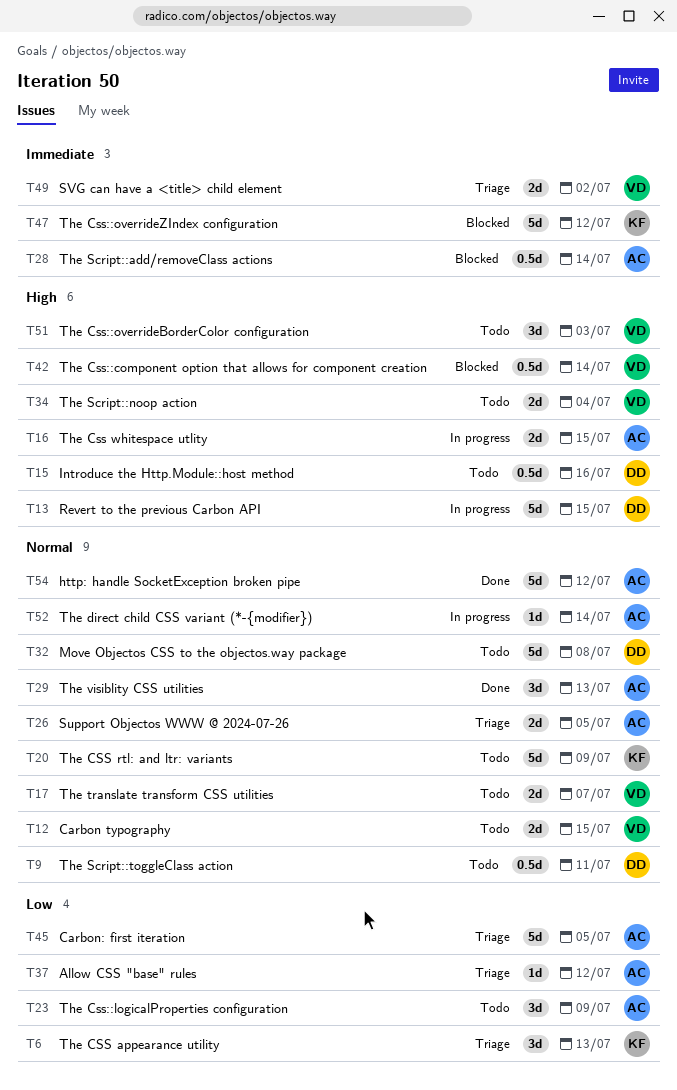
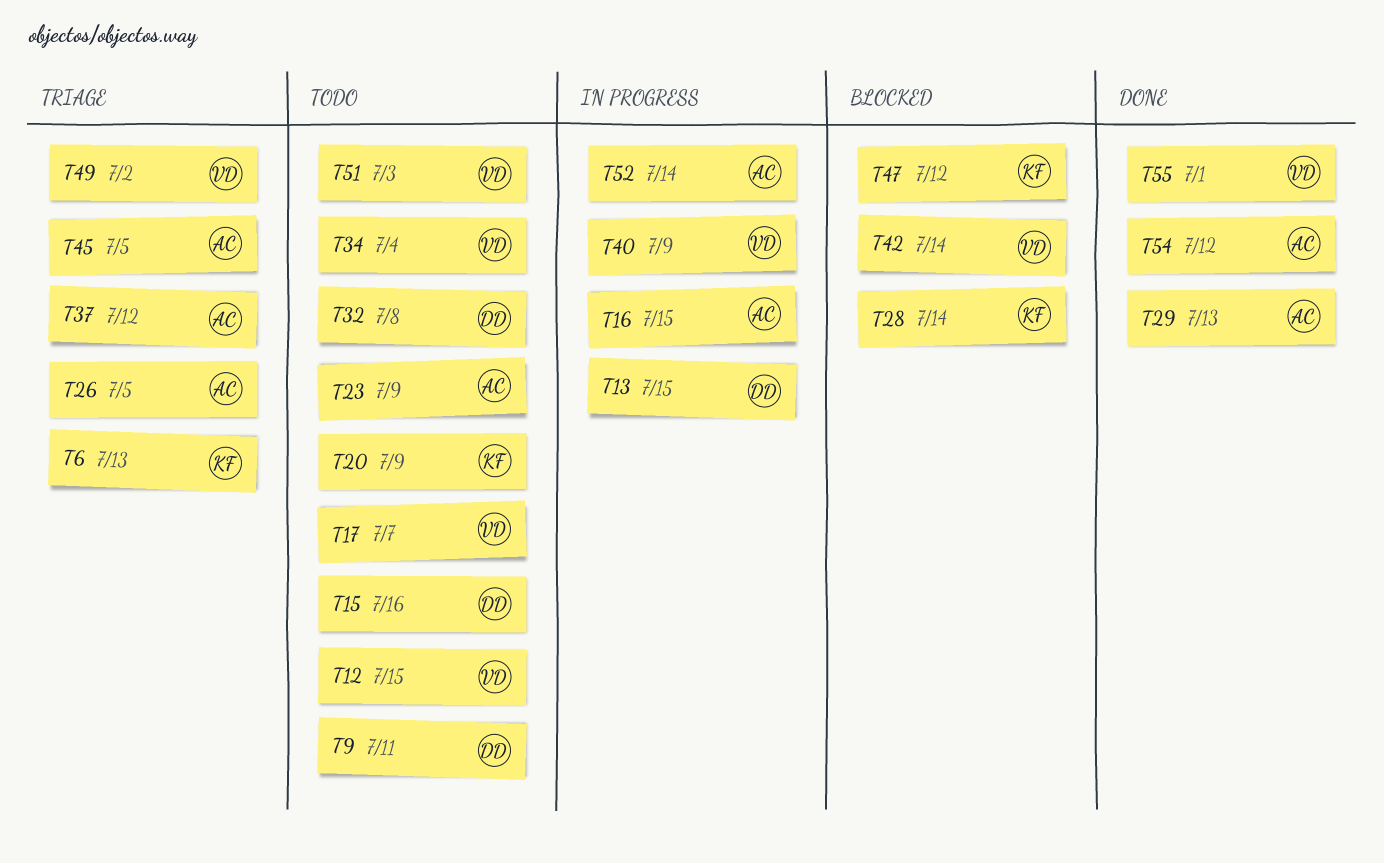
T28, owner: AC -> KF
T40: none -> present
T55: none -> present

